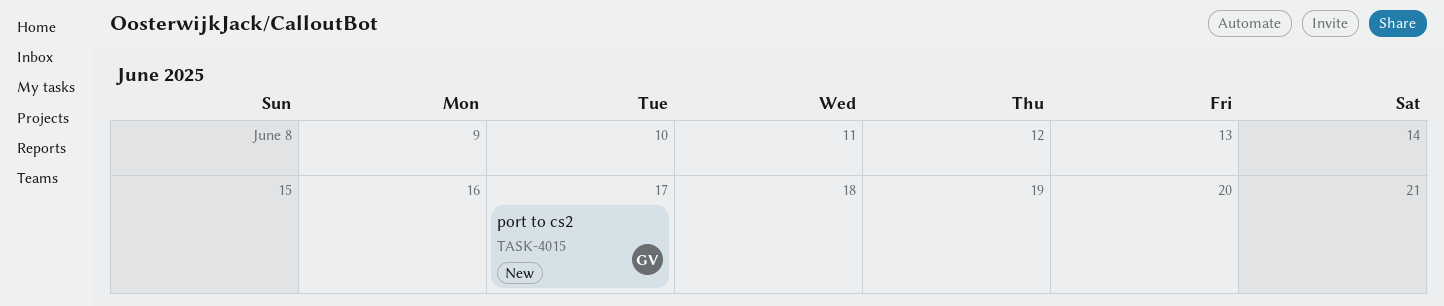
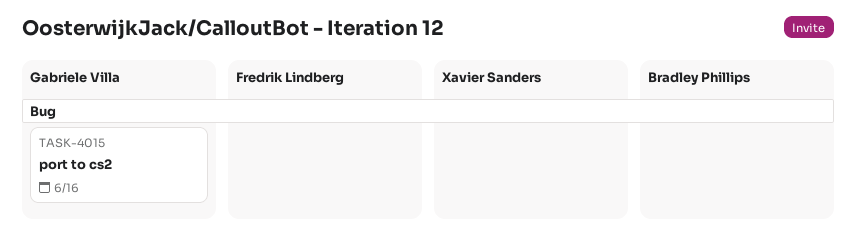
TASK-4015, due: Jun 17 -> Jun 16

